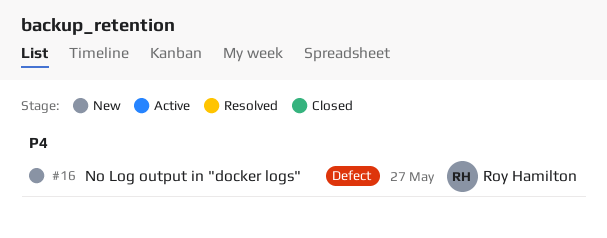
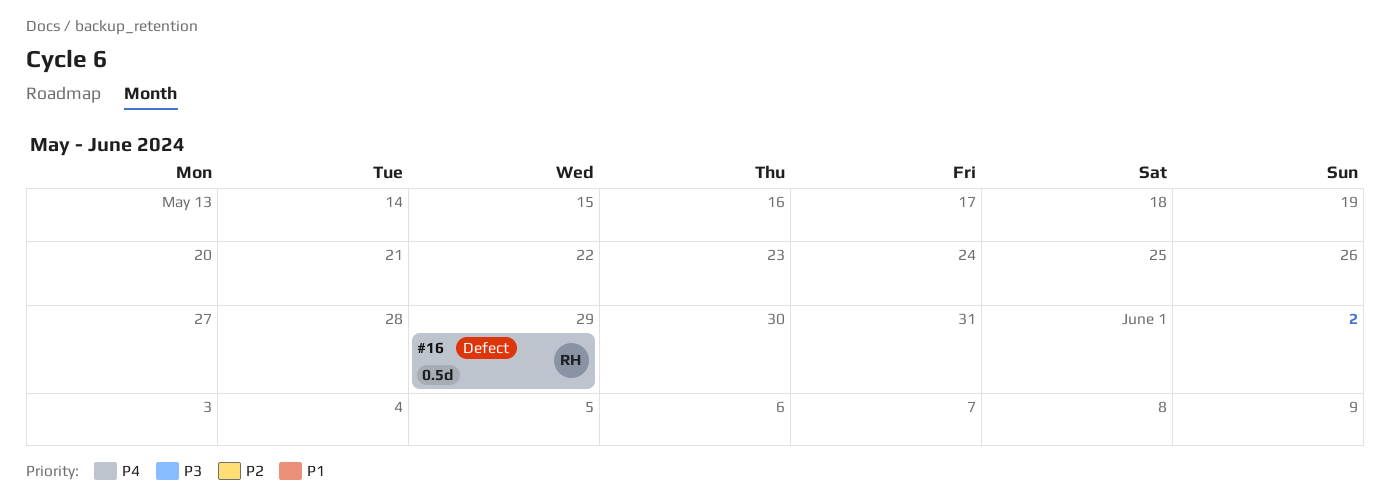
#16, due: May 27 -> May 29

